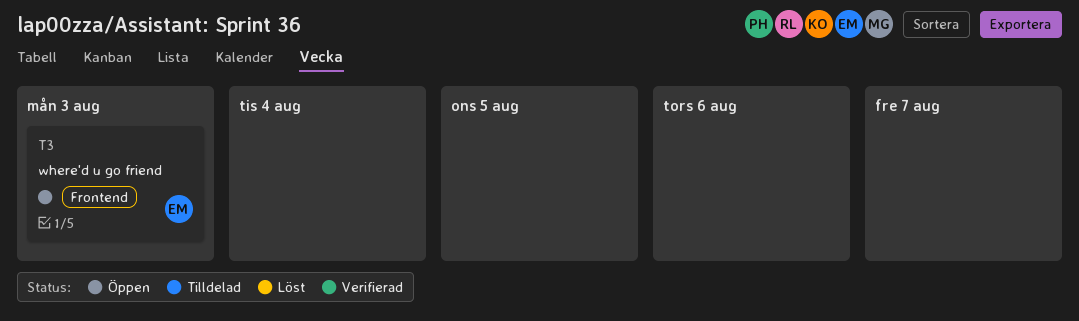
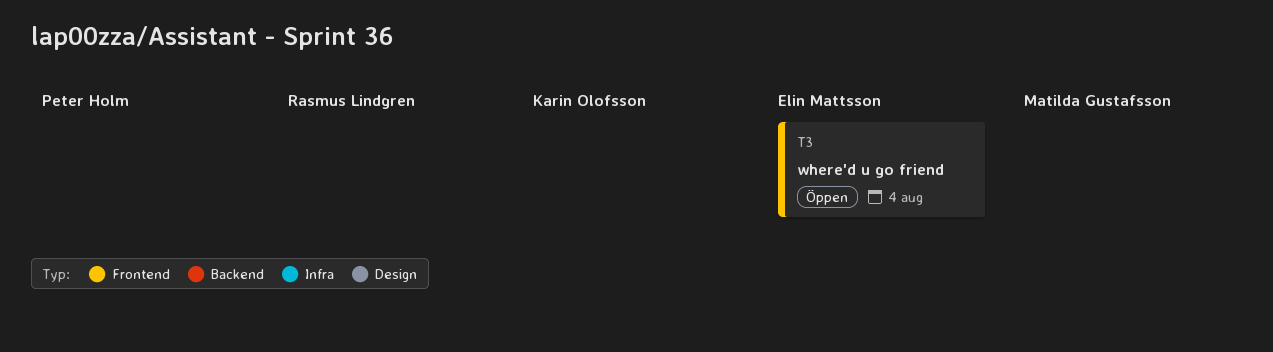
T3, due: Aug 3 -> Aug 4

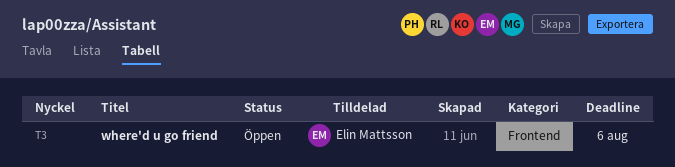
T3, due: Aug 4 -> Aug 6

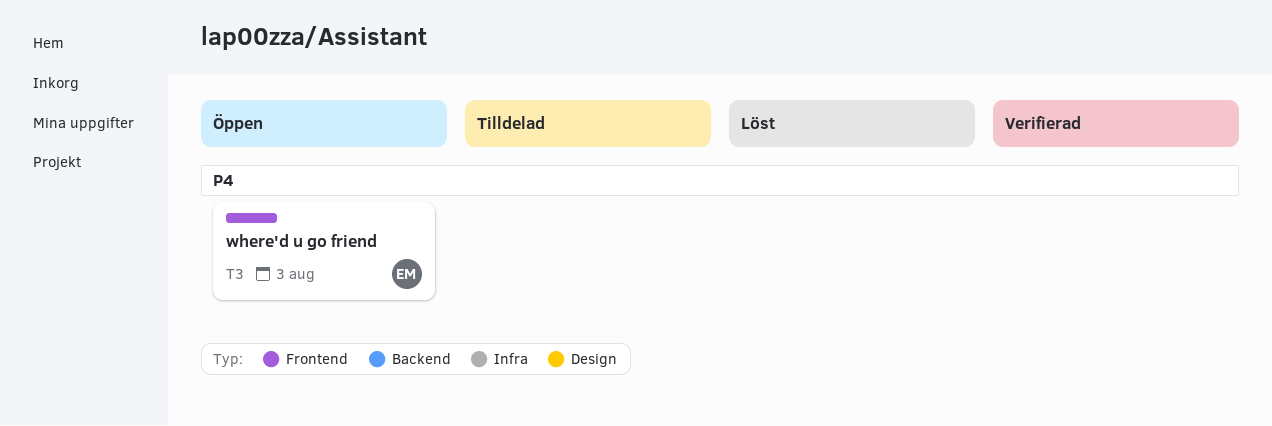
T3, due: Aug 6 -> Aug 3

